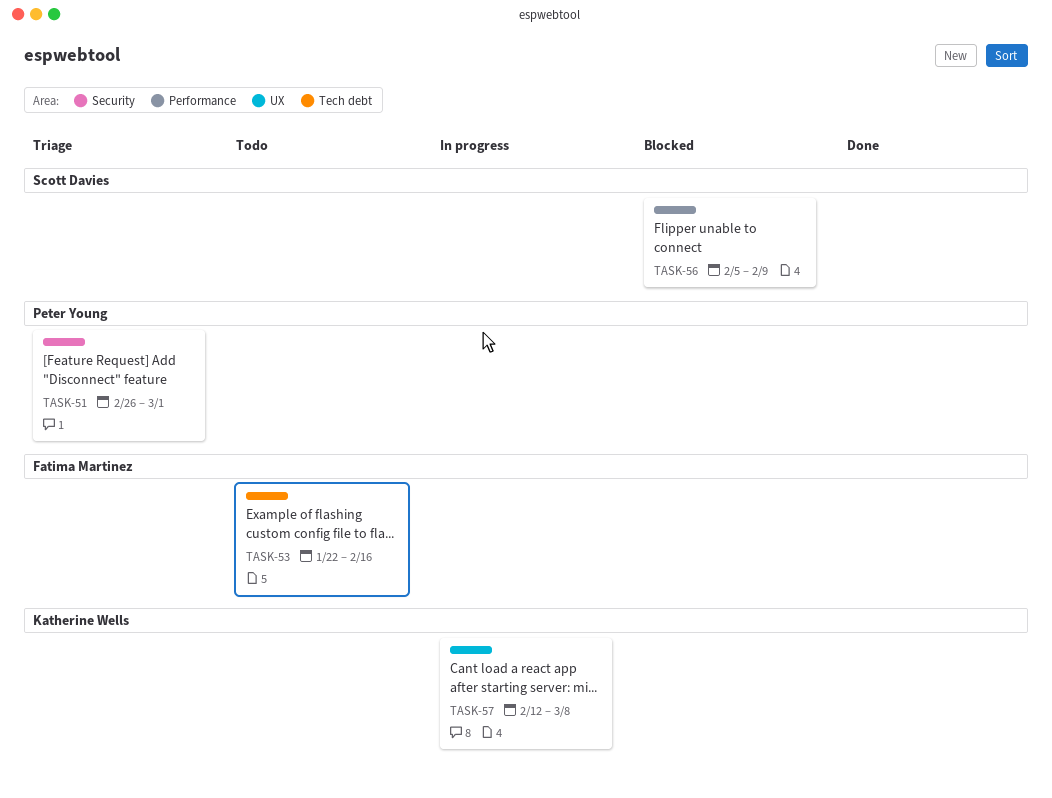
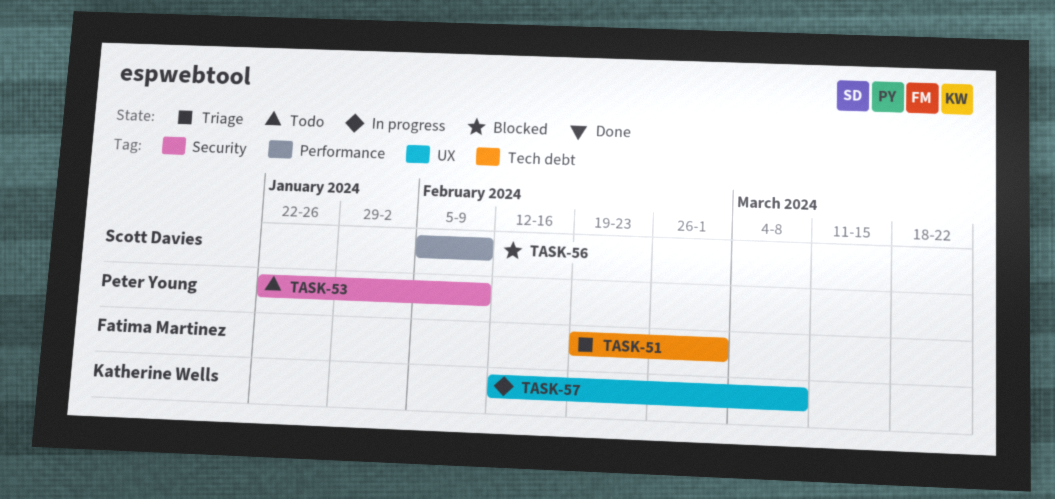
TASK-51, owner: Peter Young -> Fatima Martinez
TASK-51, label: Security -> Tech debt
TASK-51, start: Feb 26 -> Feb 19
TASK-53, owner: Fatima Martinez -> Peter Young
TASK-53, label: Tech debt -> Security
TASK-53, due: Feb 16 -> Feb 9

